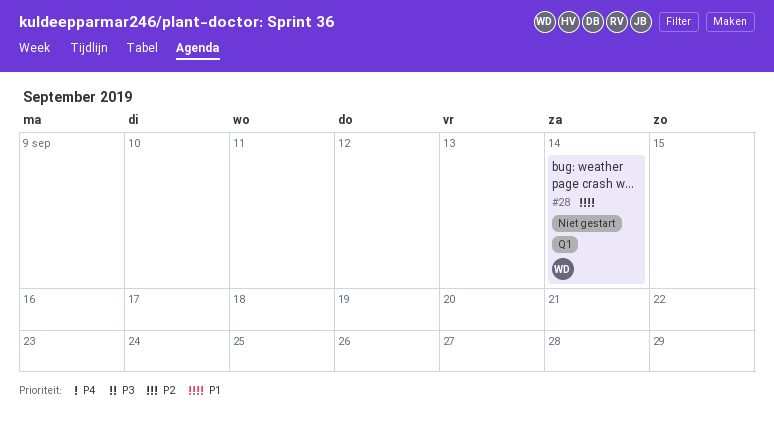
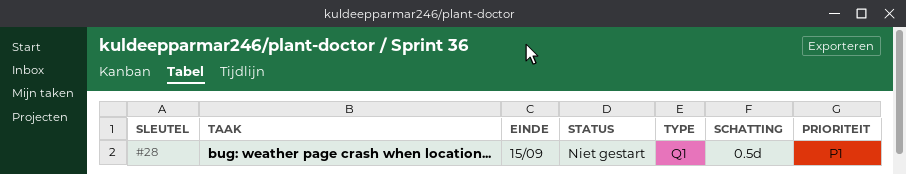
#28, due: Sep 14 -> Sep 15

